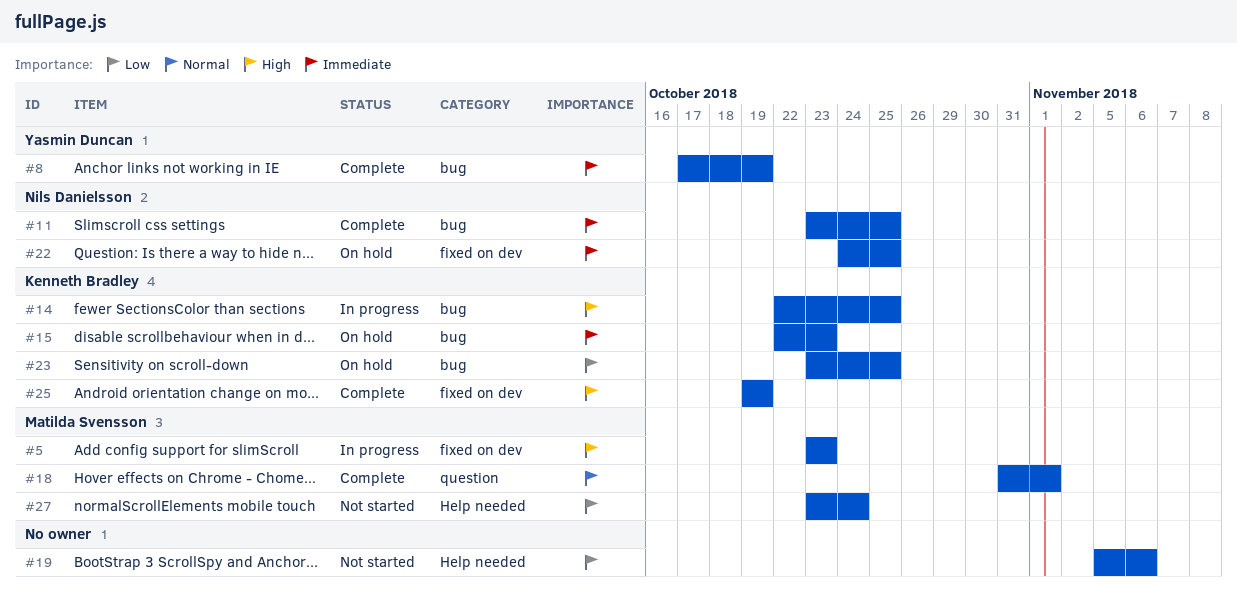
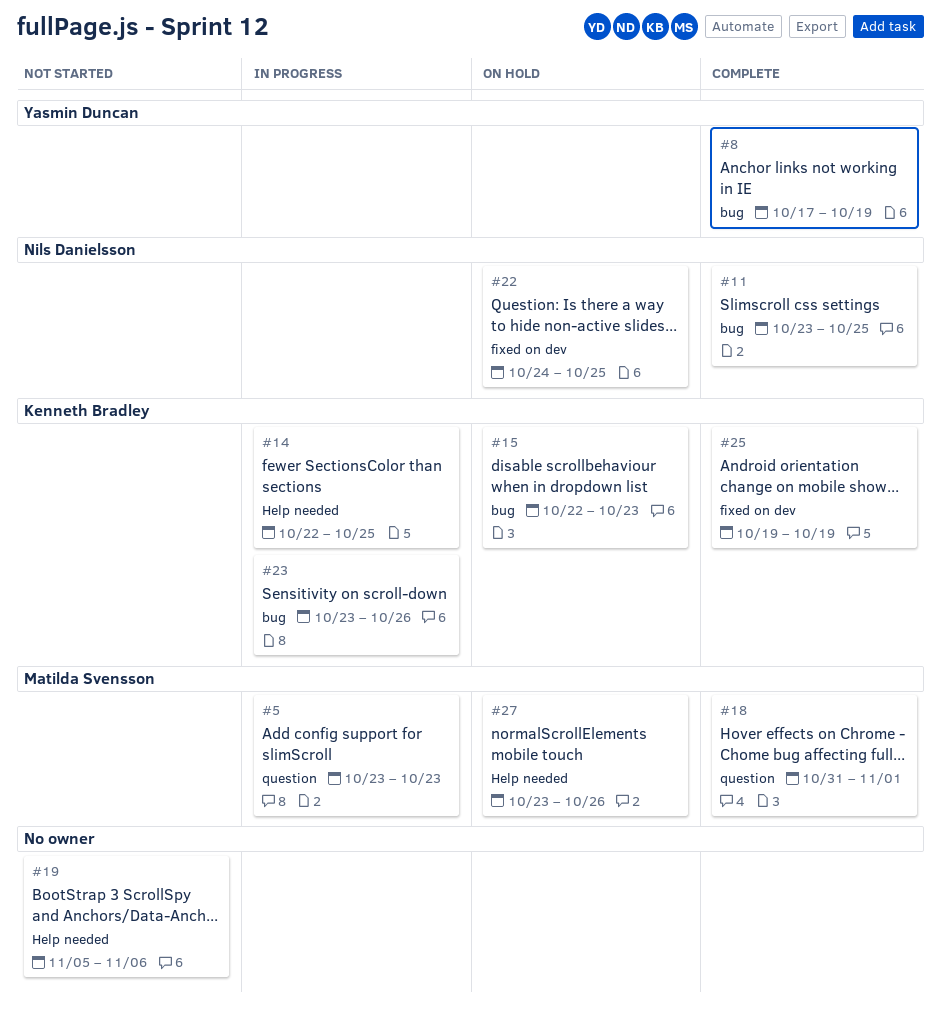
#5, label: fixed on dev -> question
#14, label: bug -> Help needed
#23, status: On hold -> In progress
#23, due: Oct 25 -> Oct 26
#27, status: Not started -> On hold
#27, due: Oct 24 -> Oct 26

